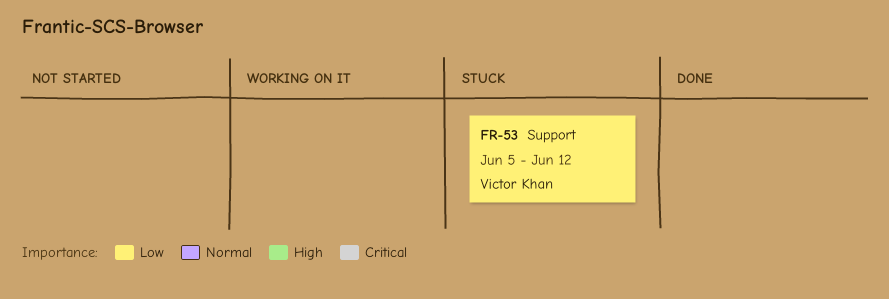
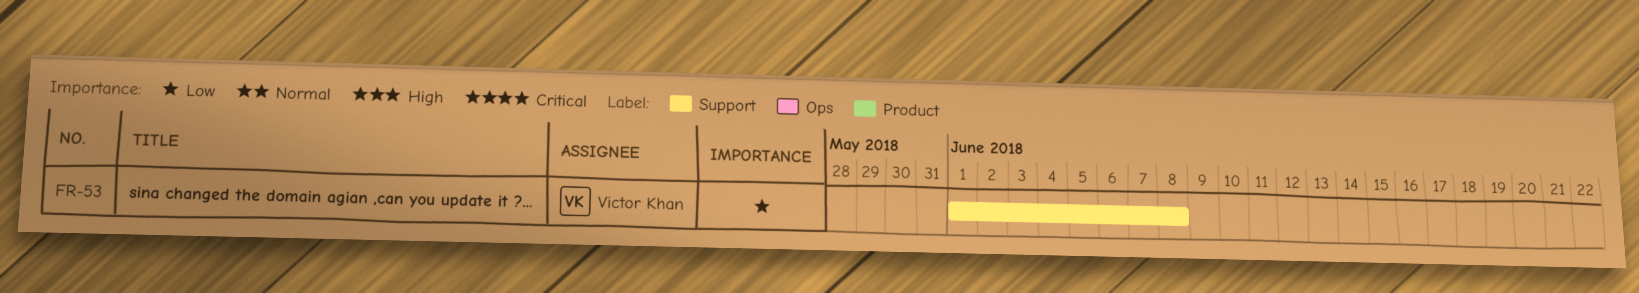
FR-53, start: Jun 5 -> Jun 1
FR-53, due: Jun 12 -> Jun 8

